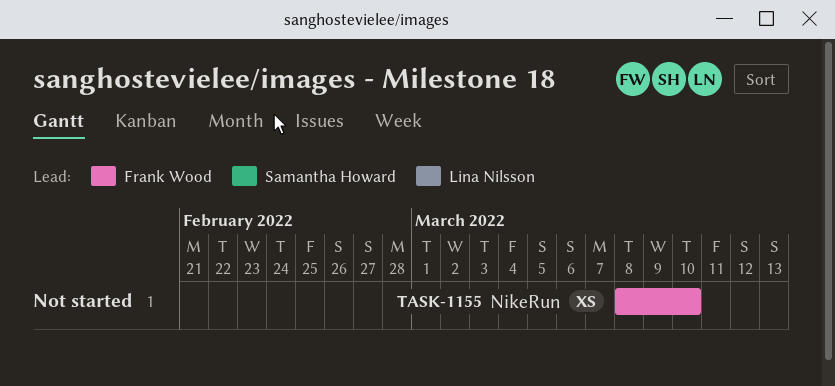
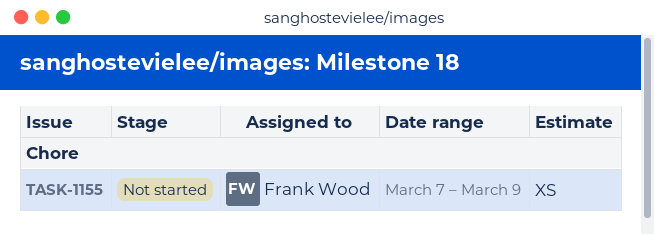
TASK-1155, start: Mar 8 -> Mar 7
TASK-1155, due: Mar 10 -> Mar 9

